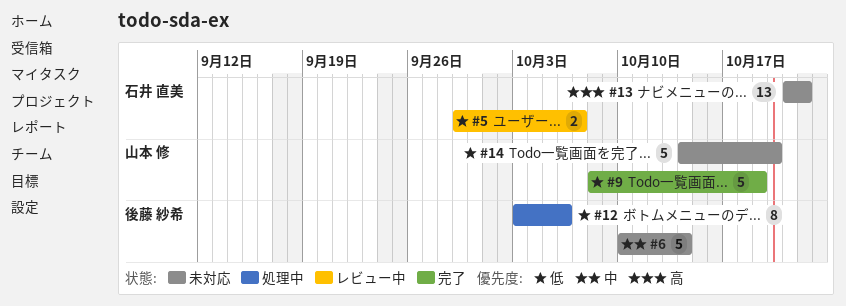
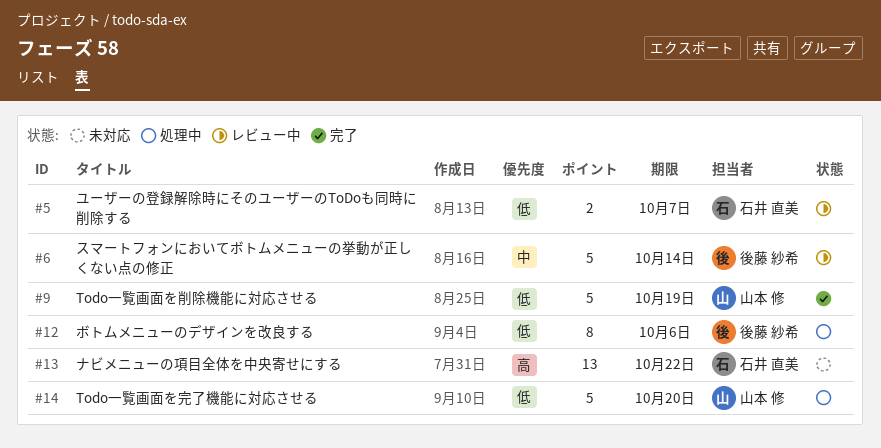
#6, status: 未対応 -> レビュー中
#14, status: 未対応 -> 処理中

